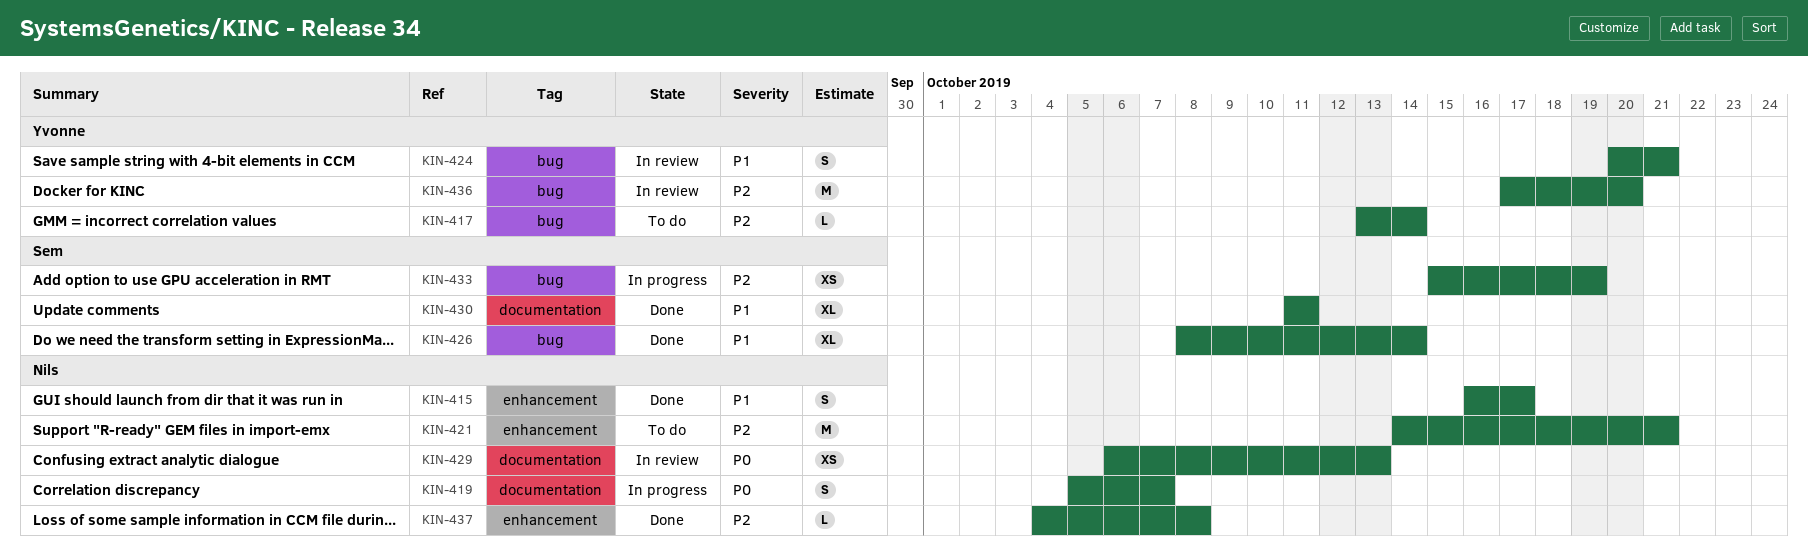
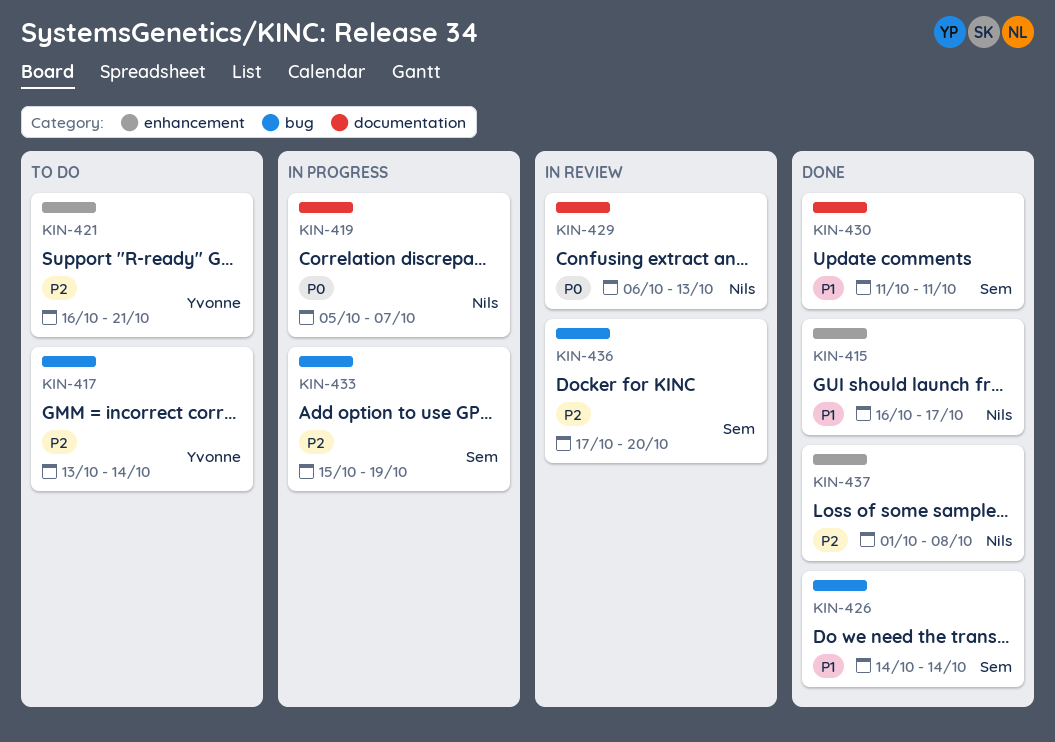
KIN-421, owner: Nils -> Yvonne
KIN-421, start: Oct 14 -> Oct 16
KIN-424: present -> none
KIN-426, start: Oct 8 -> Oct 14
KIN-436, owner: Yvonne -> Sem
KIN-437, start: Oct 4 -> Oct 1

